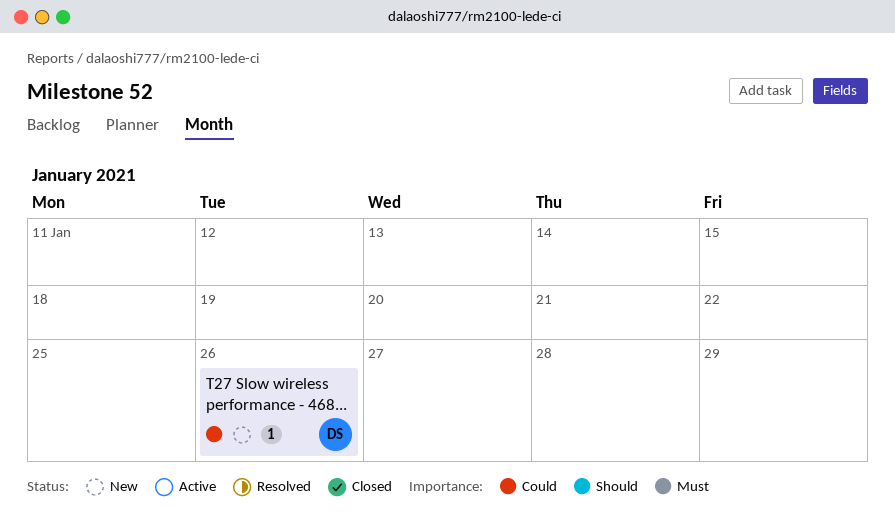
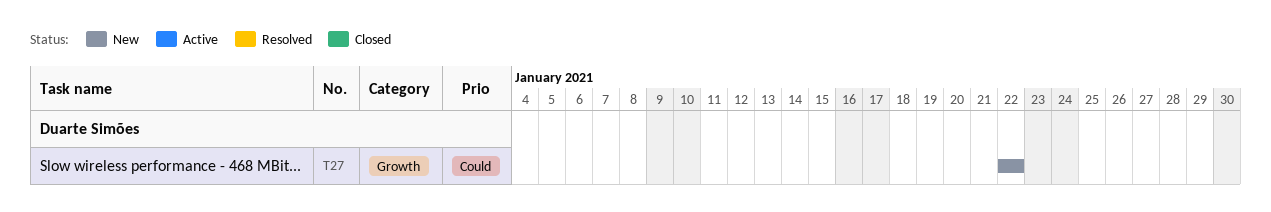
T27, due: Jan 26 -> Jan 22

